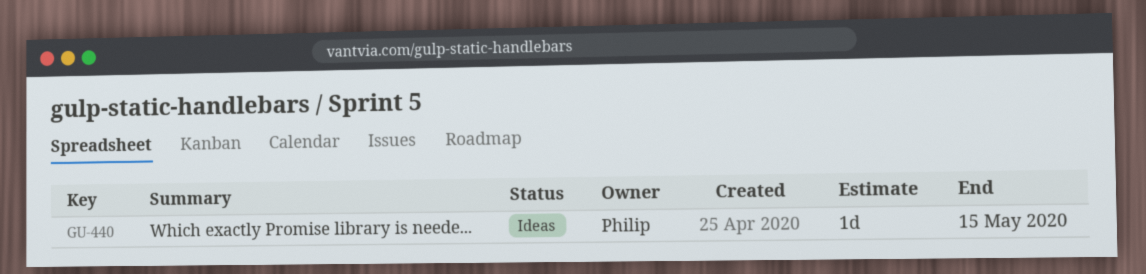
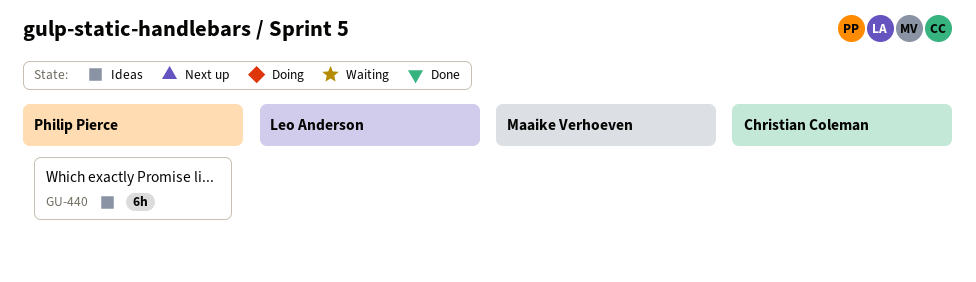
GU-440, estimate: 1d -> 6h

